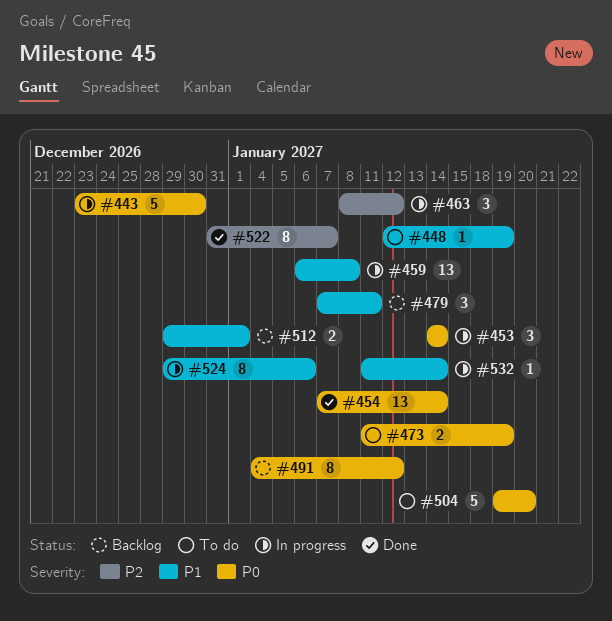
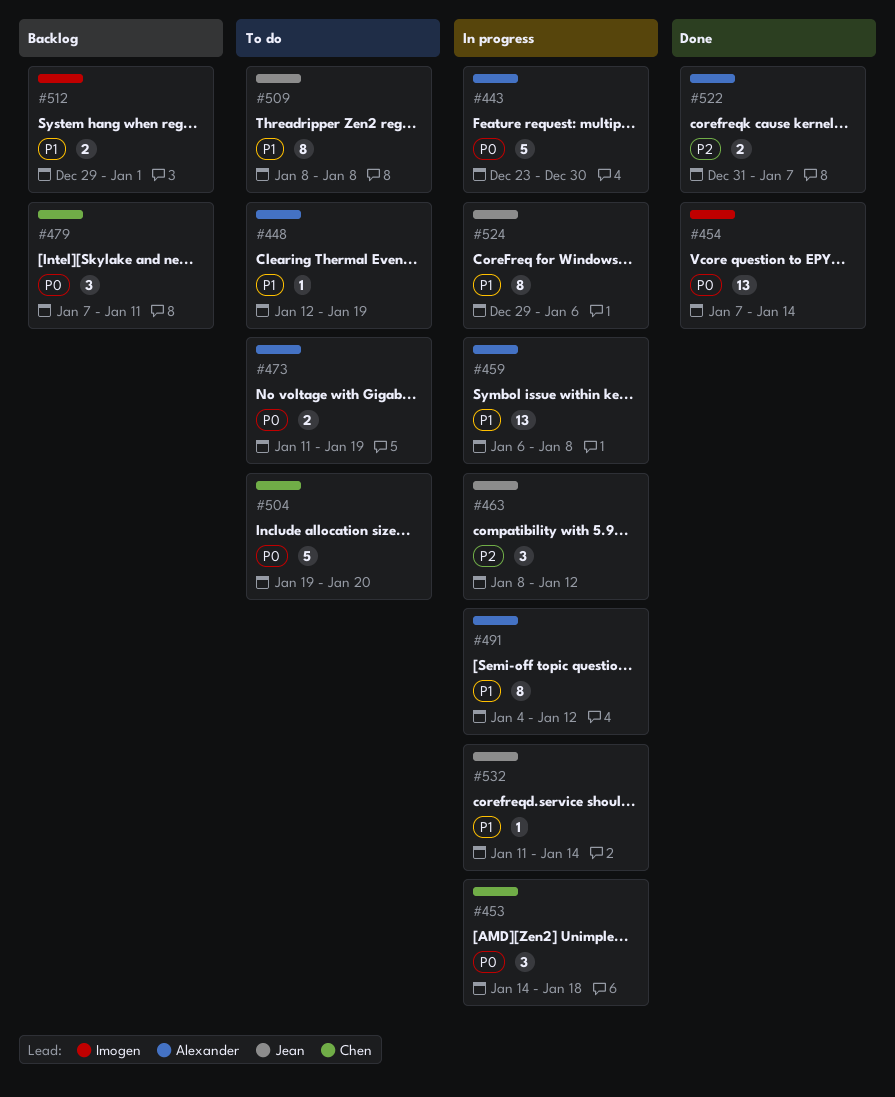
#453, due: Jan 14 -> Jan 18
#479, priority: P1 -> P0
#491, status: Backlog -> In progress
#491, priority: P0 -> P1
#509: none -> present
#522, estimate: 8 -> 2

